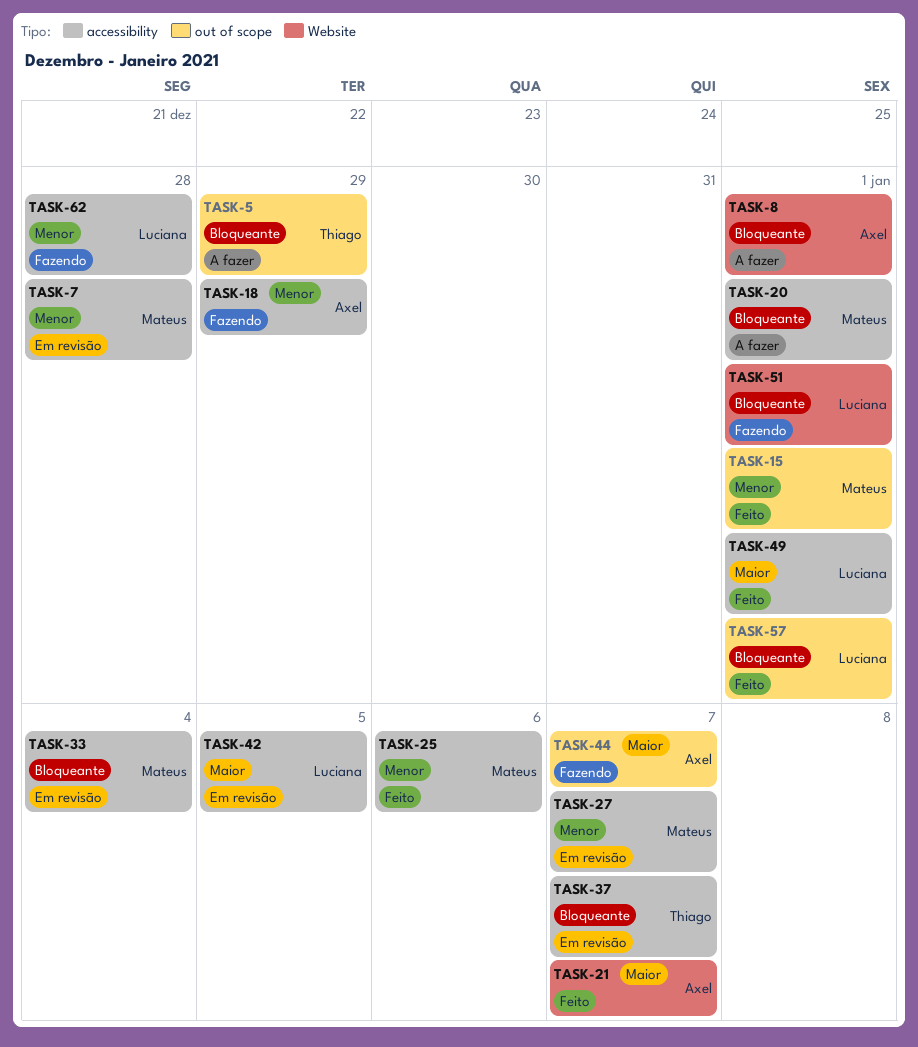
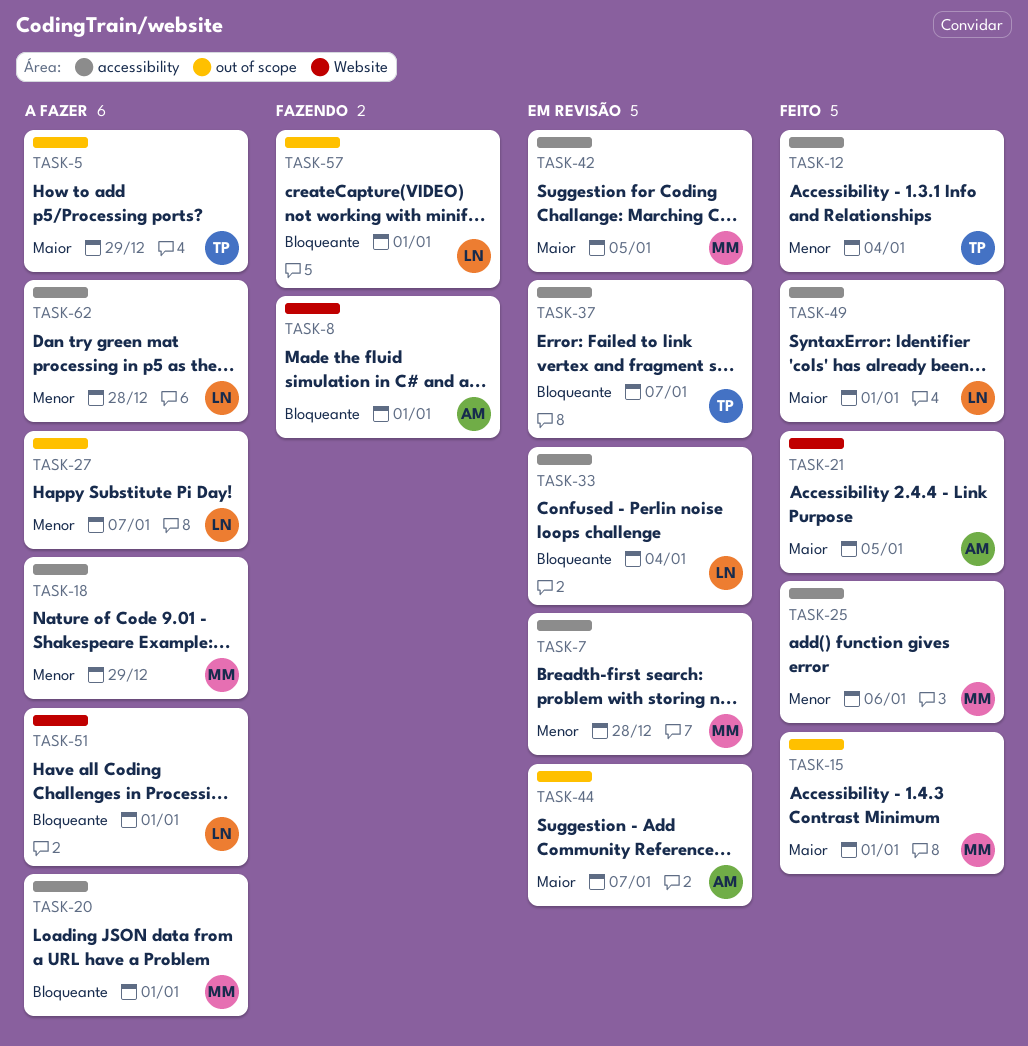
TASK-5, priority: Bloqueante -> Maior
TASK-8, status: A fazer -> Fazendo
TASK-12: none -> present
TASK-15, priority: Menor -> Maior
TASK-18, status: Fazendo -> A fazer
TASK-18, owner: Axel -> Mateus
TASK-21, due: Jan 7 -> Jan 5
TASK-27, status: Em revisão -> A fazer
TASK-27, owner: Mateus -> Luciana
TASK-27, label: accessibility -> out of scope
TASK-33, owner: Mateus -> Luciana
TASK-42, owner: Luciana -> Mateus
TASK-44, status: Fazendo -> Em revisão
TASK-51, status: Fazendo -> A fazer
TASK-57, status: Feito -> Fazendo
TASK-62, status: Fazendo -> A fazer

